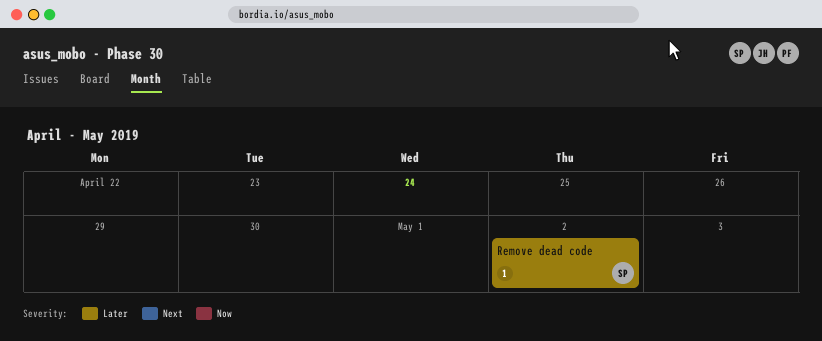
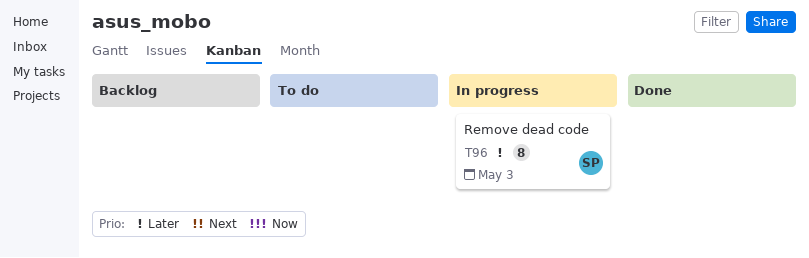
Remove dead code, estimate: 1 -> 8
Remove dead code, due: May 2 -> May 3

